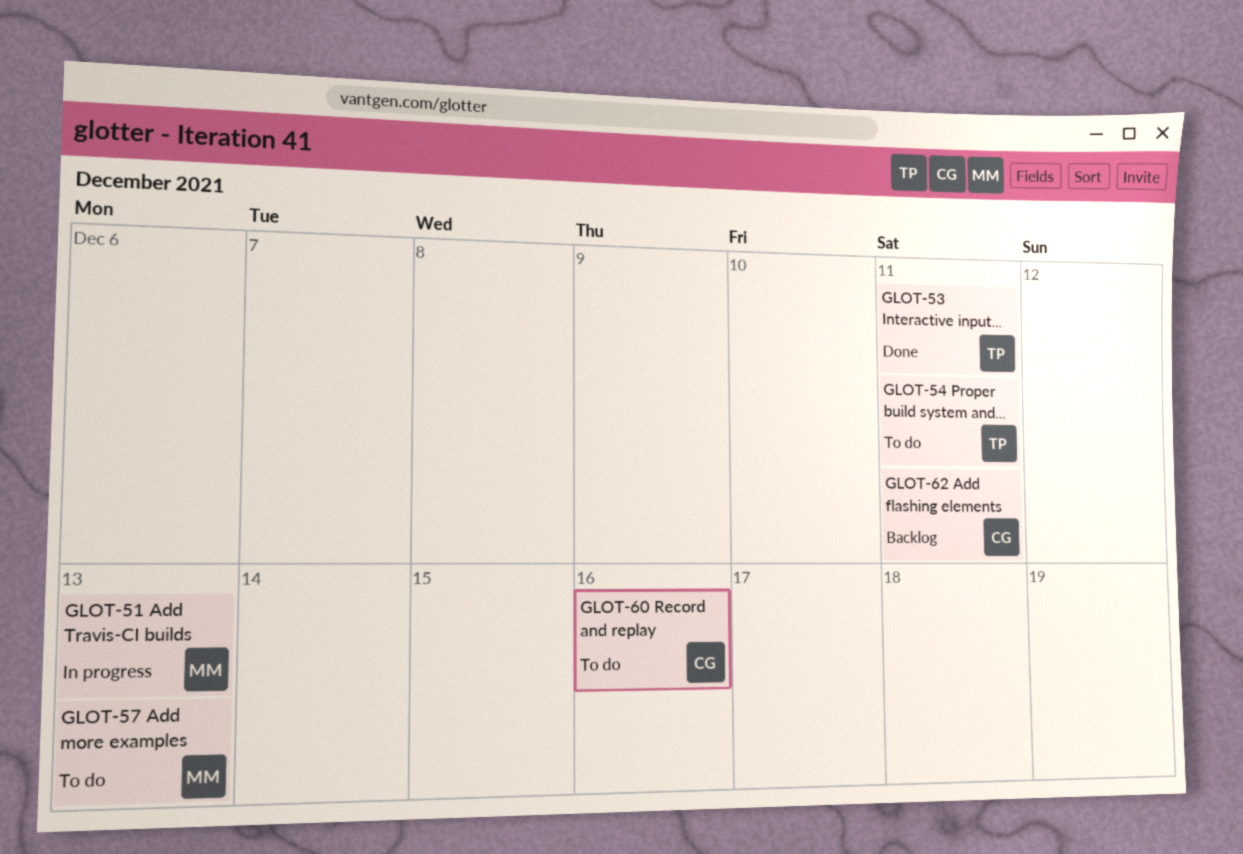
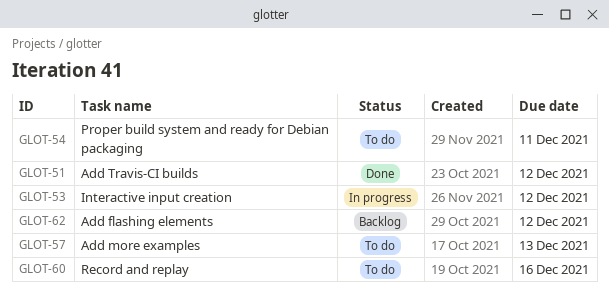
GLOT-51, status: In progress -> Done
GLOT-51, due: Dec 13 -> Dec 12
GLOT-53, status: Done -> In progress
GLOT-53, due: Dec 11 -> Dec 12
GLOT-62, due: Dec 11 -> Dec 12

